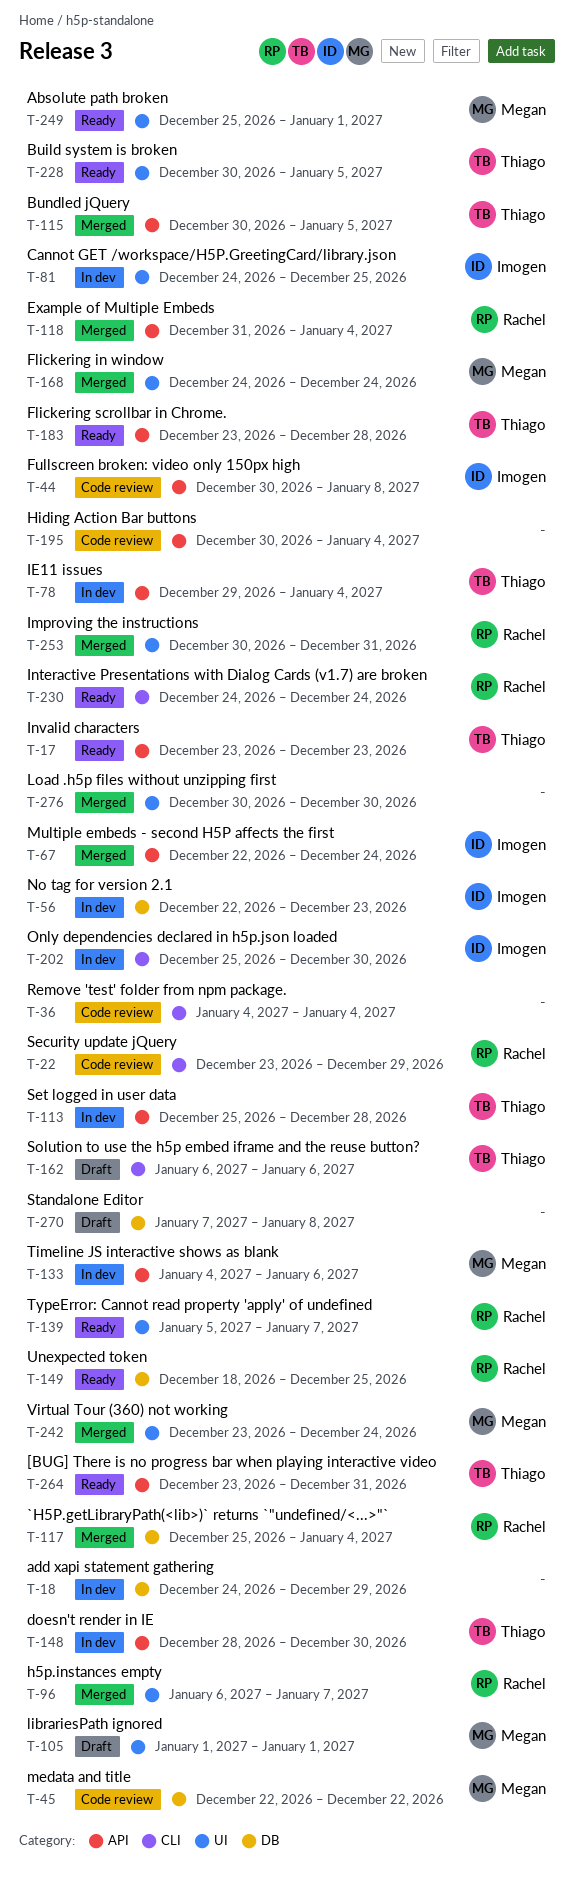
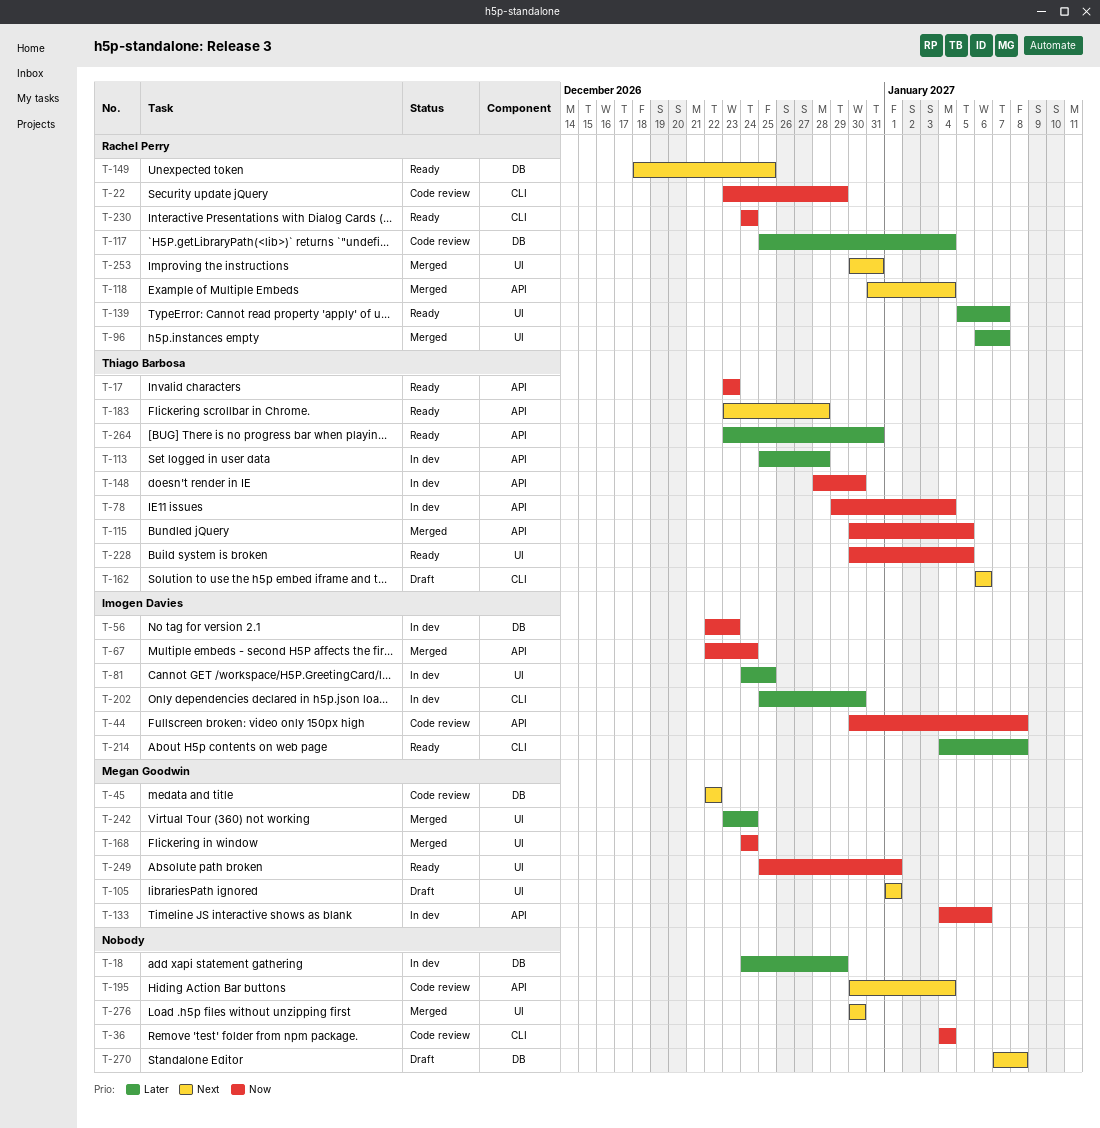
T-117, status: Merged -> Code review
T-214: none -> present

